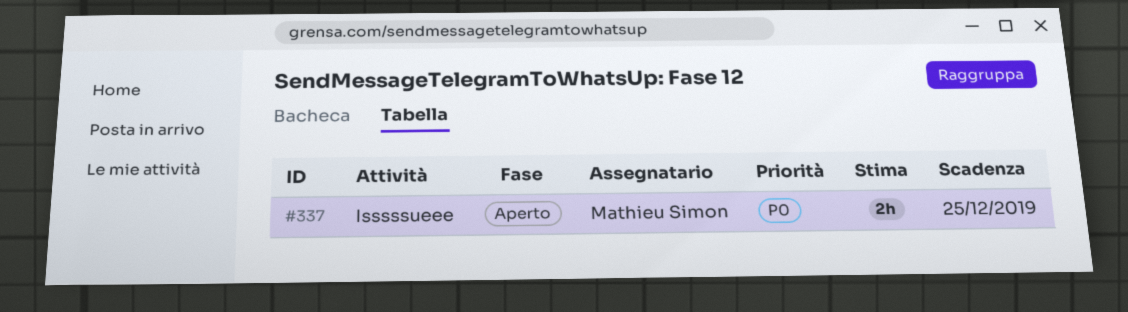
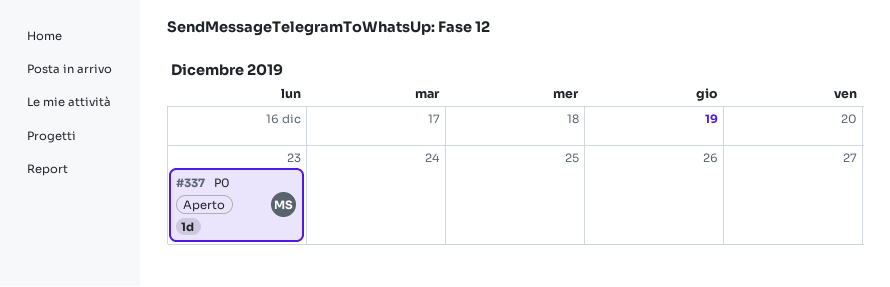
#337, estimate: 2h -> 1d
#337, due: Dec 25 -> Dec 23

